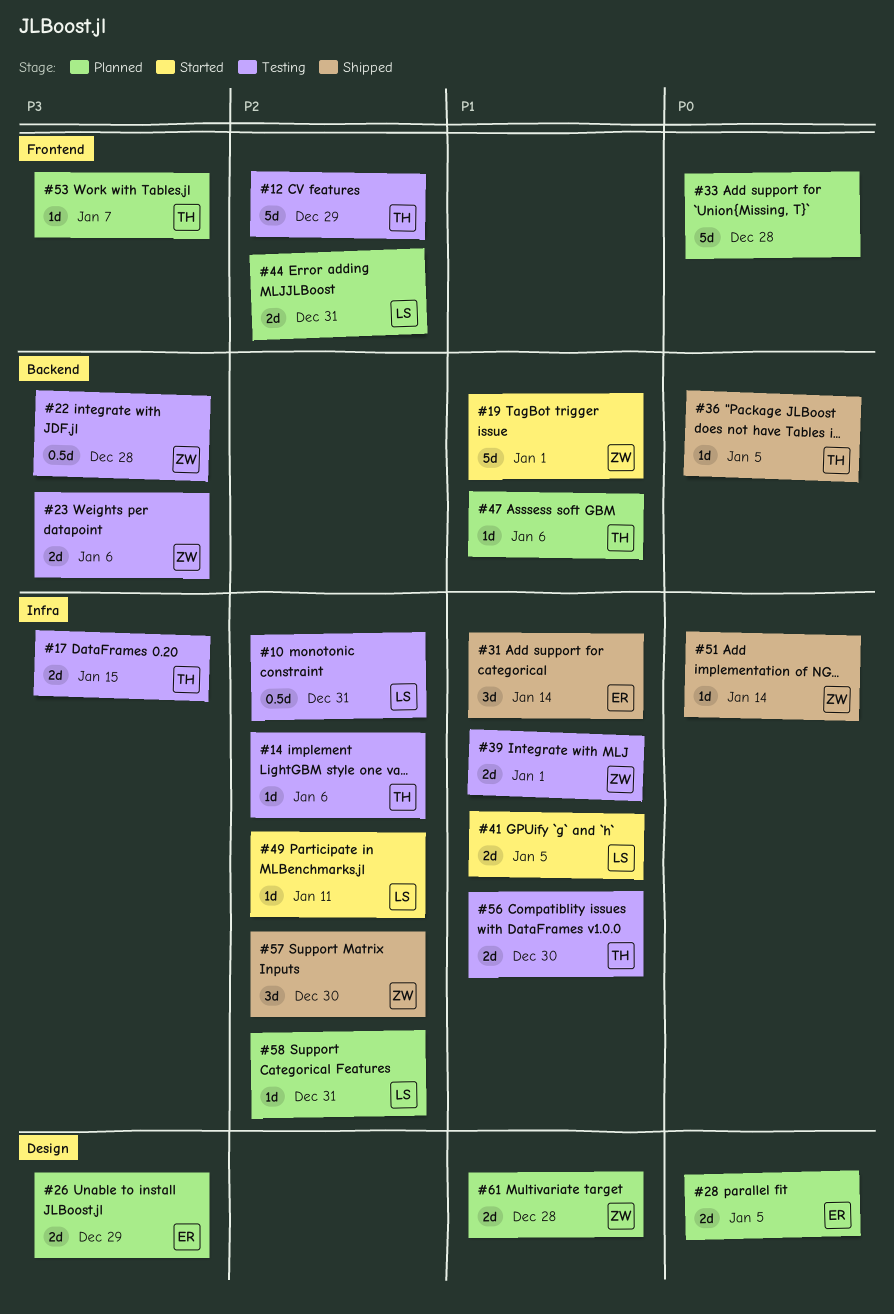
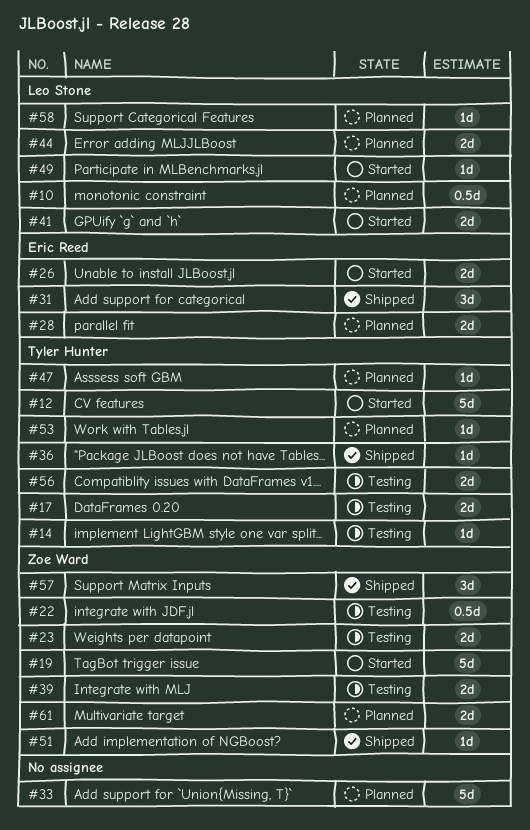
#10, status: Testing -> Planned
#12, status: Testing -> Started
#26, status: Planned -> Started

